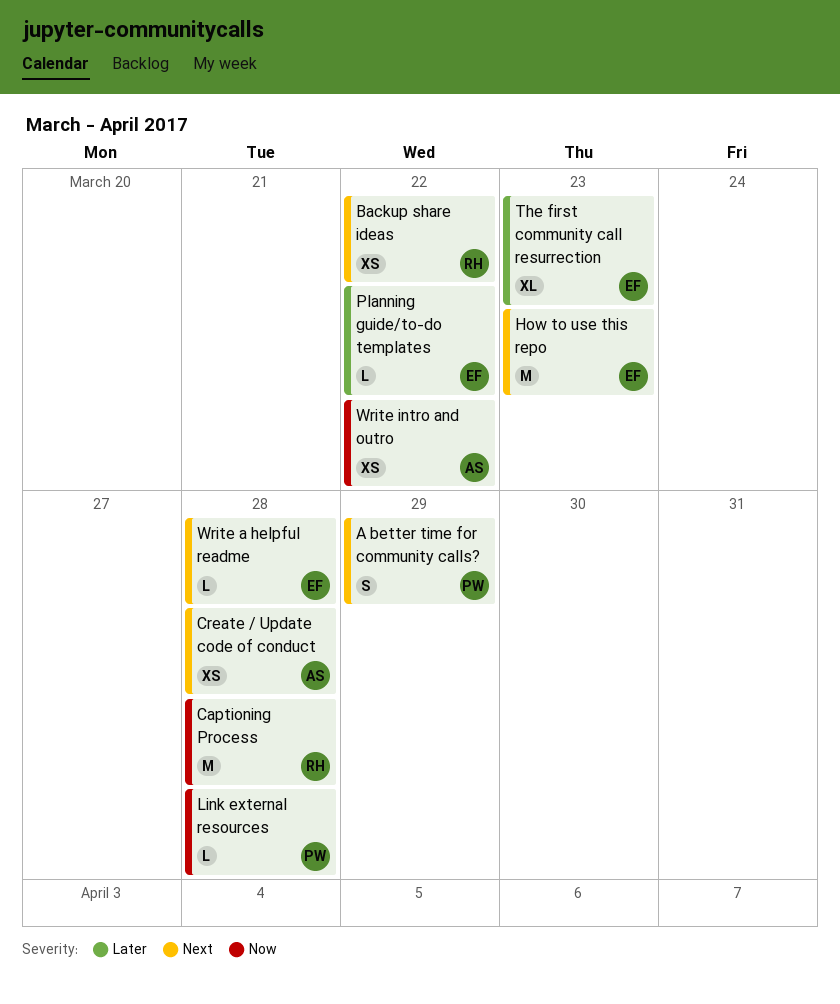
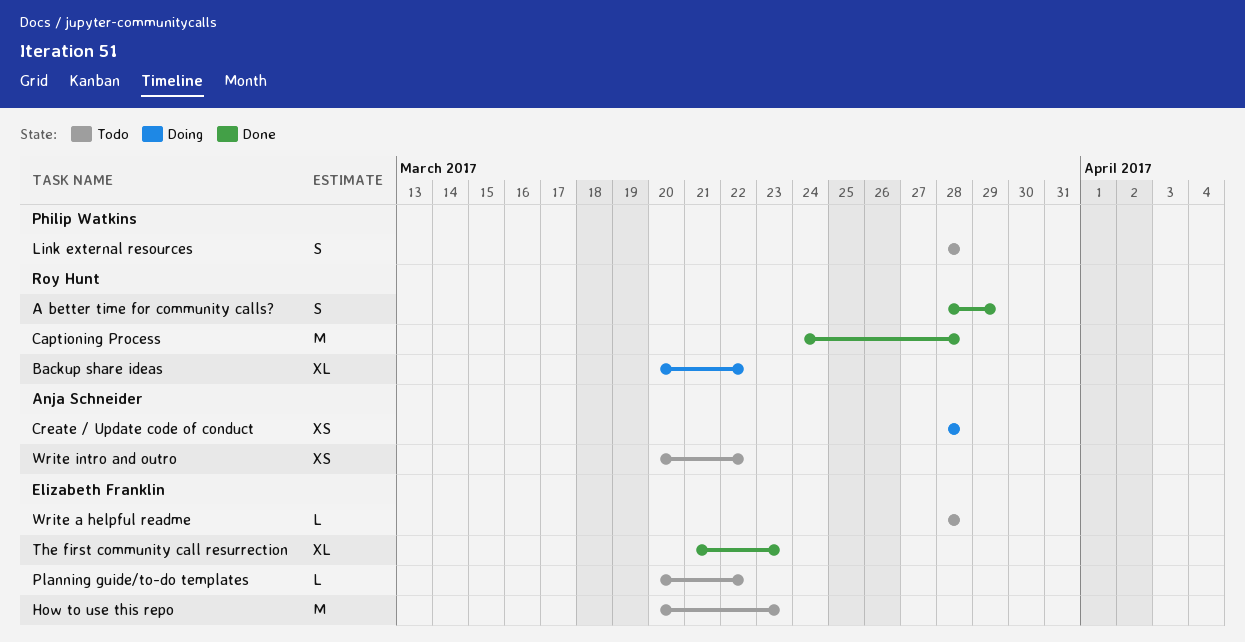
A better time for community calls?, owner: Philip Watkins -> Roy Hunt
Backup share ideas, estimate: XS -> XL
Link external resources, estimate: L -> S

